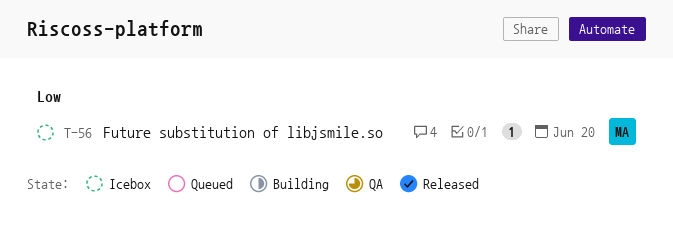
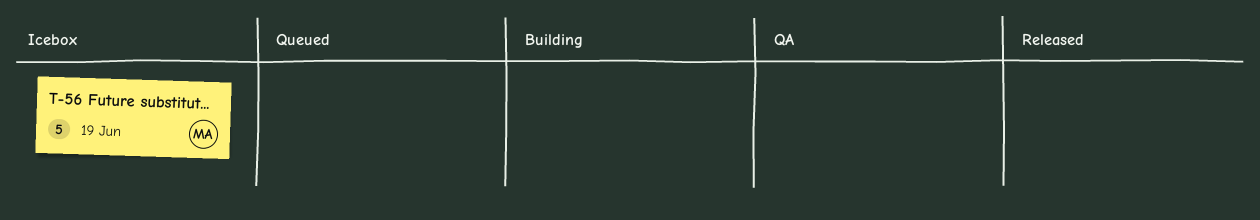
T-56, estimate: 1 -> 5
T-56, due: Jun 20 -> Jun 19

